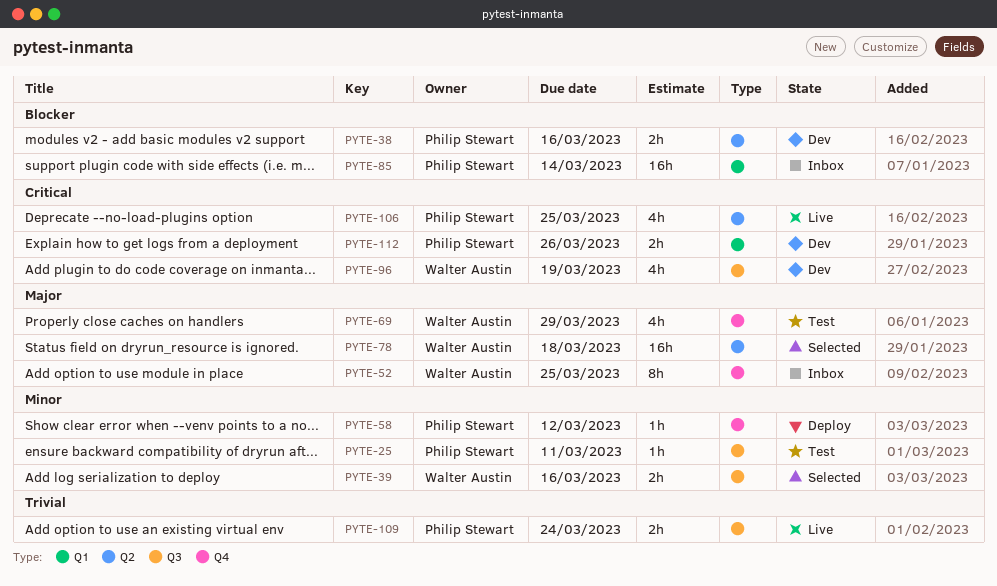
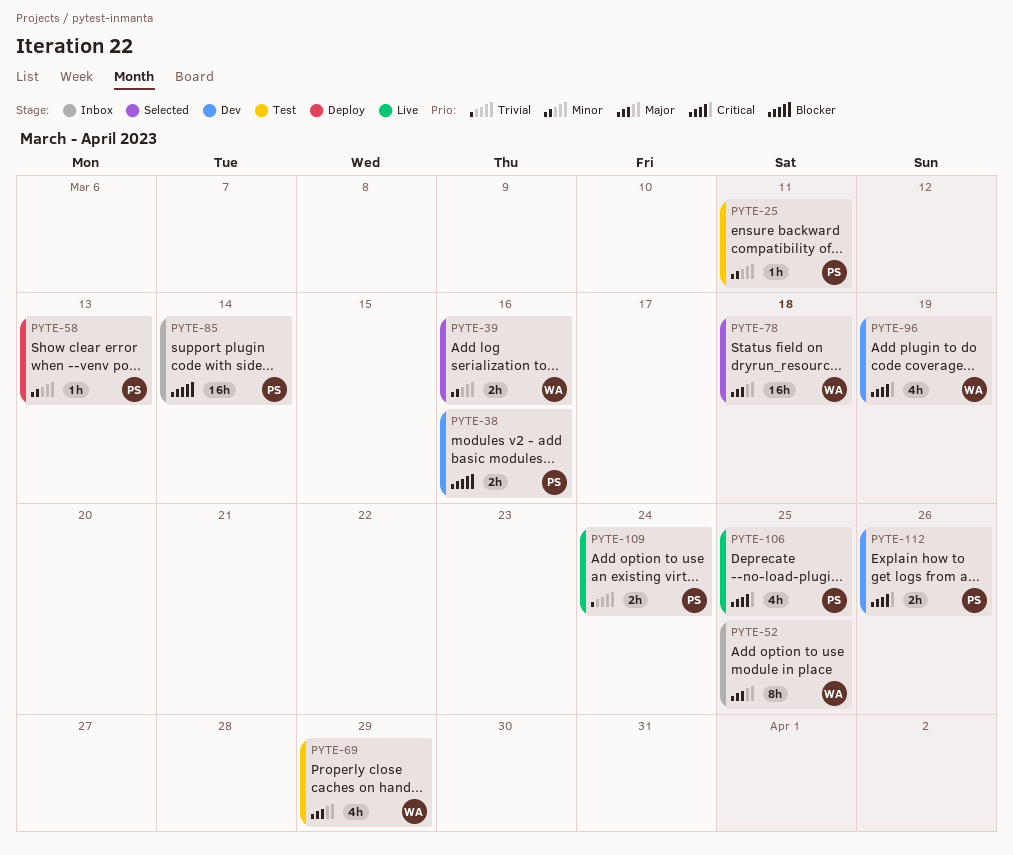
PYTE-58, due: Mar 12 -> Mar 13

